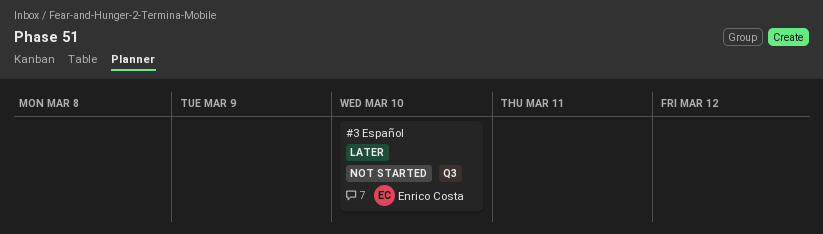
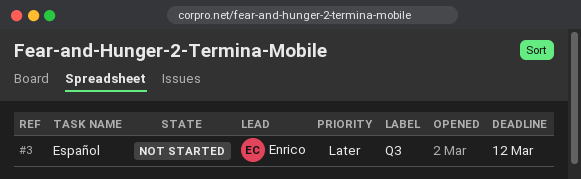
#3, due: Mar 10 -> Mar 12

